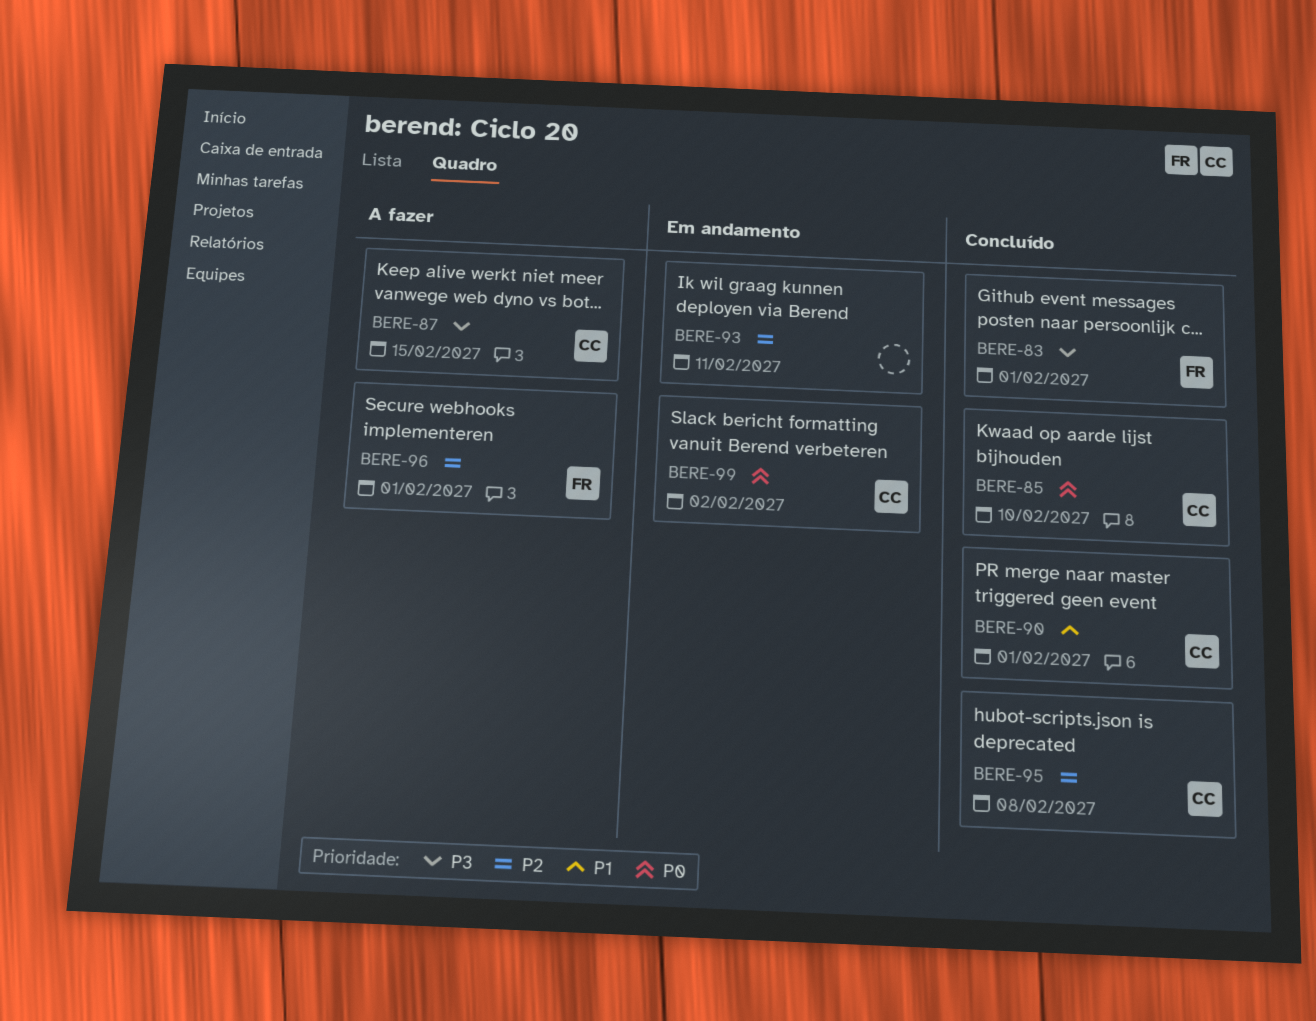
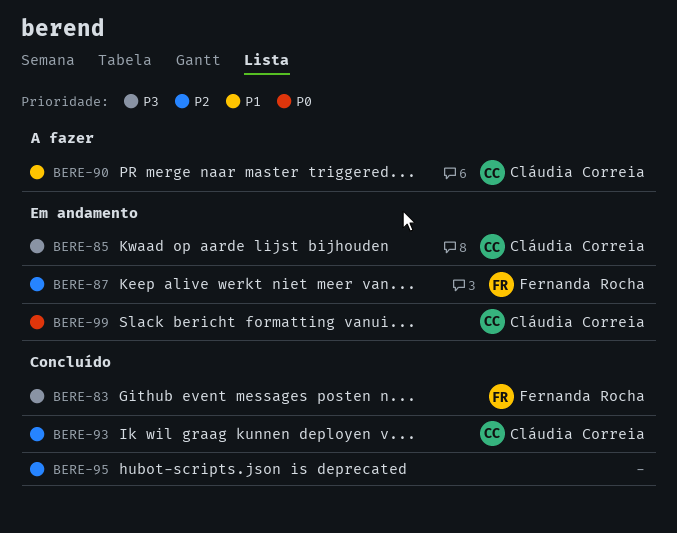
BERE-85, status: Concluído -> Em andamento
BERE-85, priority: P0 -> P3
BERE-87, status: A fazer -> Em andamento
BERE-87, owner: Cláudia Correia -> Fernanda Rocha
BERE-87, priority: P3 -> P2
BERE-90, status: Concluído -> A fazer
BERE-93, status: Em andamento -> Concluído
BERE-93, owner: none -> Cláudia Correia
BERE-95, owner: Cláudia Correia -> none
BERE-96: present -> none

